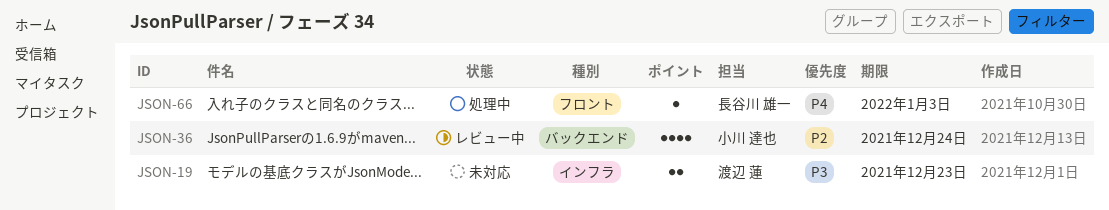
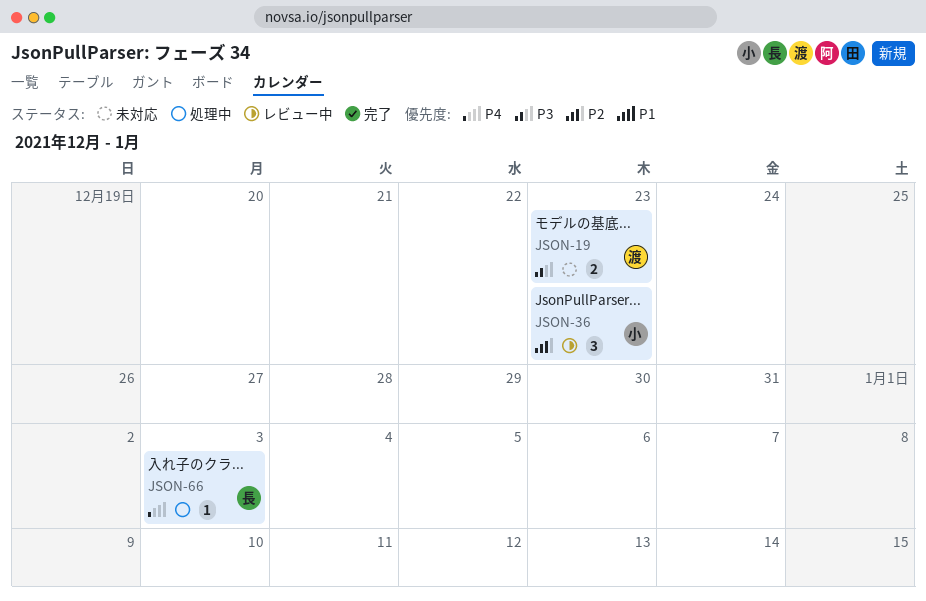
JSON-36, estimate: 4 -> 3
JSON-36, due: Dec 24 -> Dec 23

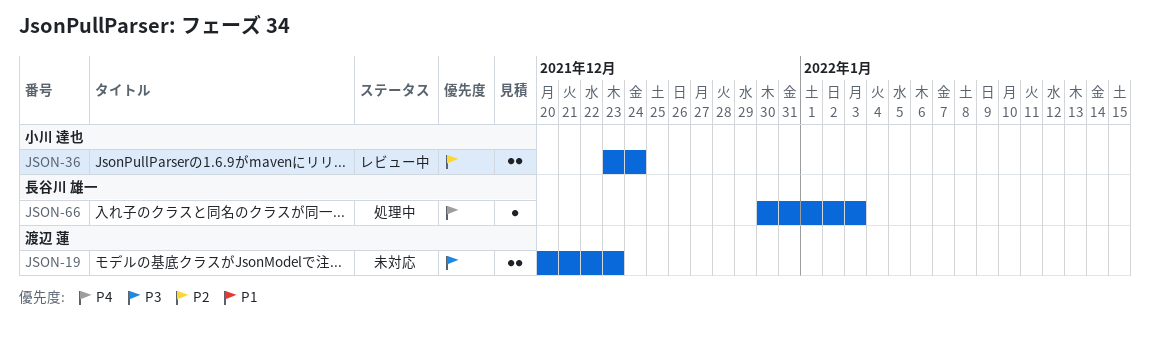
JSON-36, estimate: 3 -> 2
JSON-36, due: Dec 23 -> Dec 24

